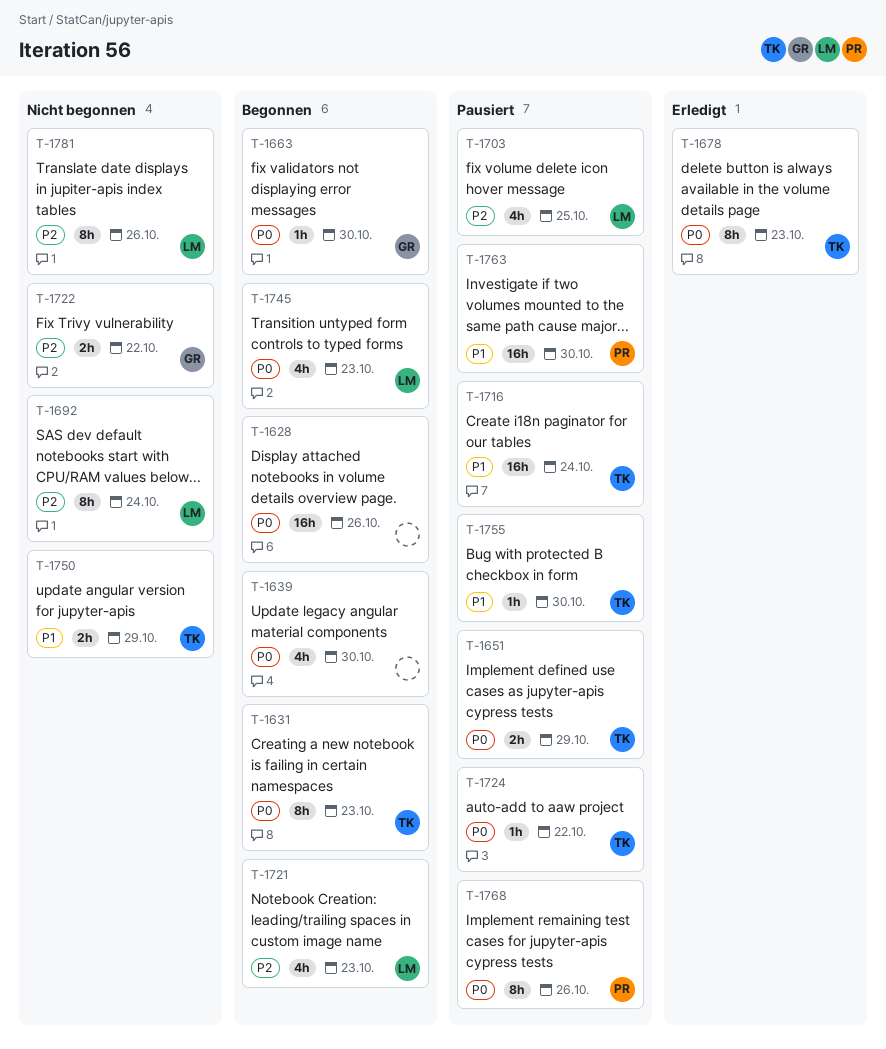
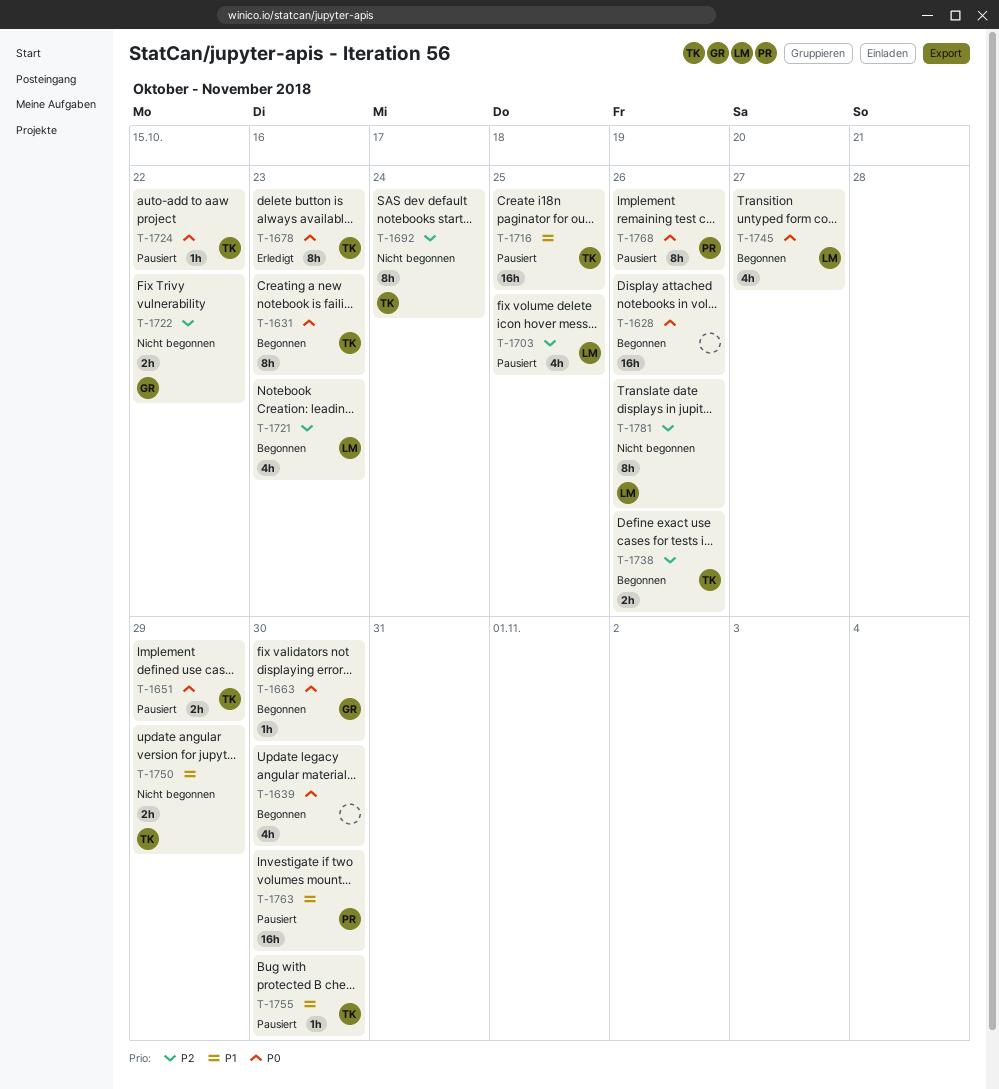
T-1692, owner: LM -> TK
T-1716, due: Oct 24 -> Oct 25
T-1738: none -> present
T-1745, due: Oct 23 -> Oct 27

